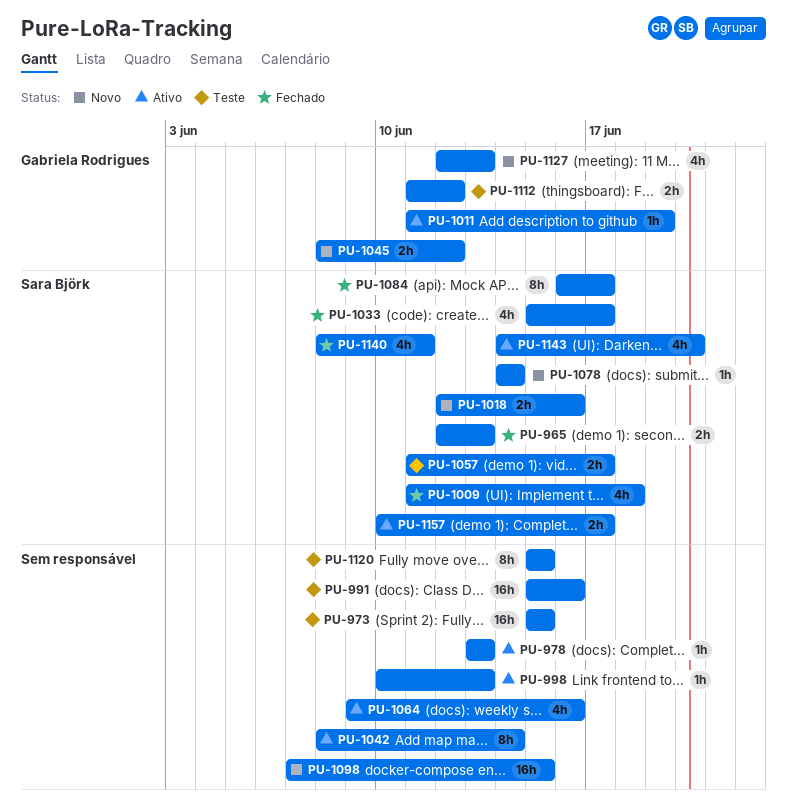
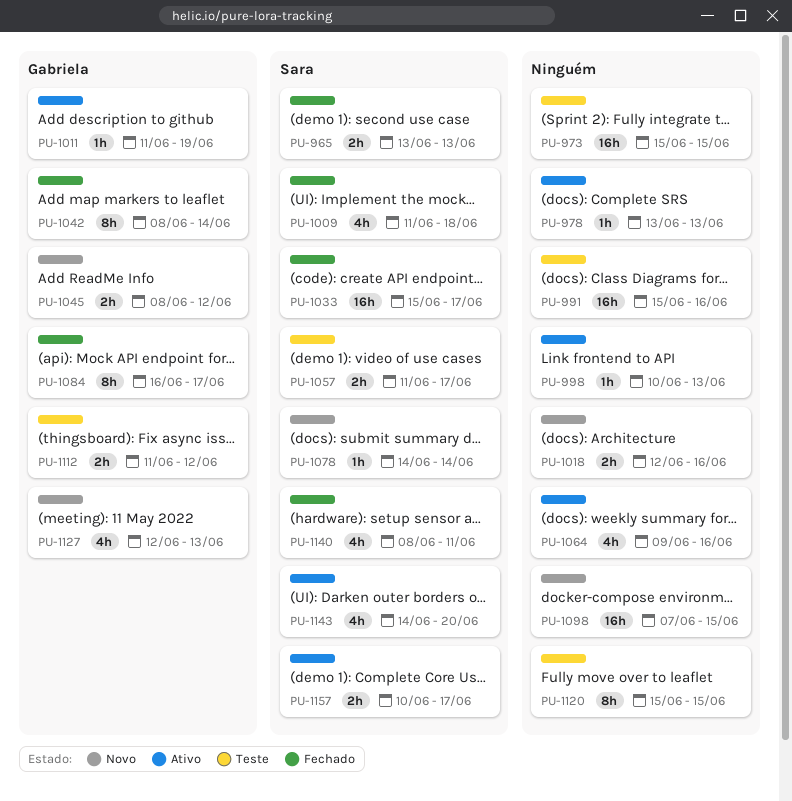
PU-965, start: Jun 12 -> Jun 13
PU-1018, owner: Sara Björk -> none
PU-1033, estimate: 4h -> 16h
PU-1042, status: Ativo -> Fechado
PU-1042, owner: none -> Gabriela Rodrigues
PU-1084, owner: Sara Björk -> Gabriela Rodrigues

